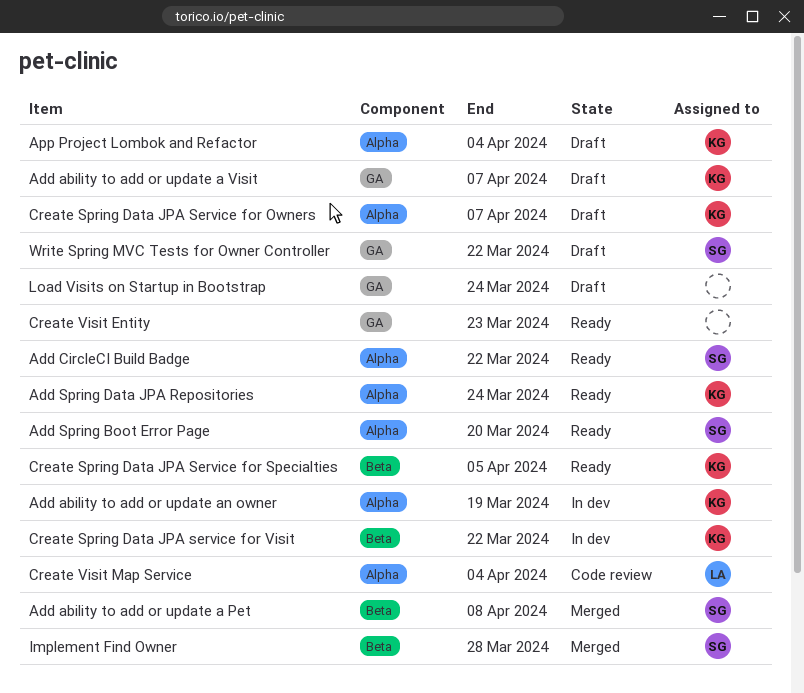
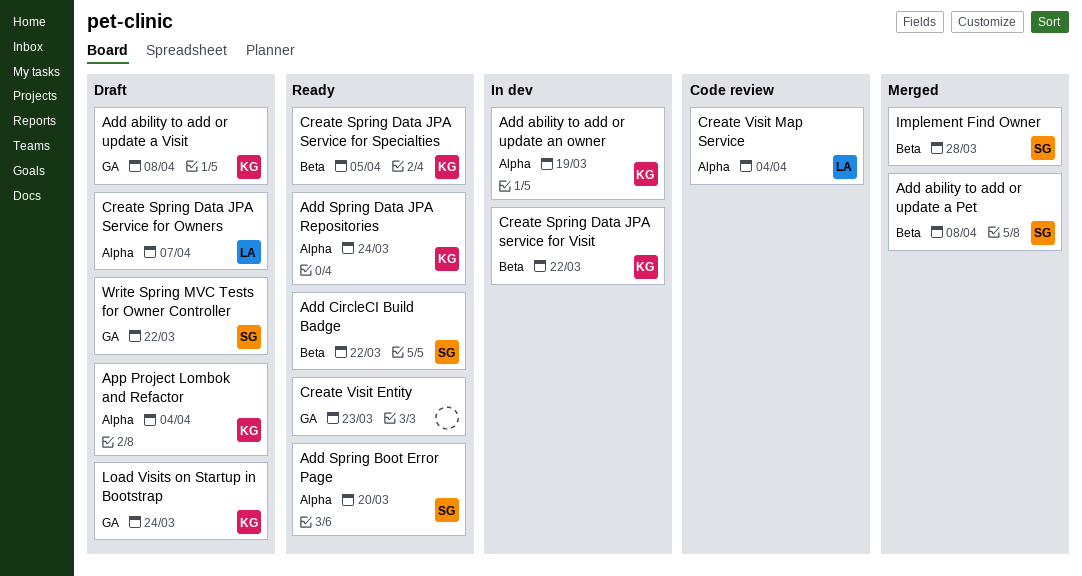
Add ability to add or update a Visit, due: Apr 7 -> Apr 8
Add CircleCI Build Badge, label: Alpha -> Beta
Create Spring Data JPA Service for Owners, owner: KG -> LA
Load Visits on Startup in Bootstrap, owner: none -> KG

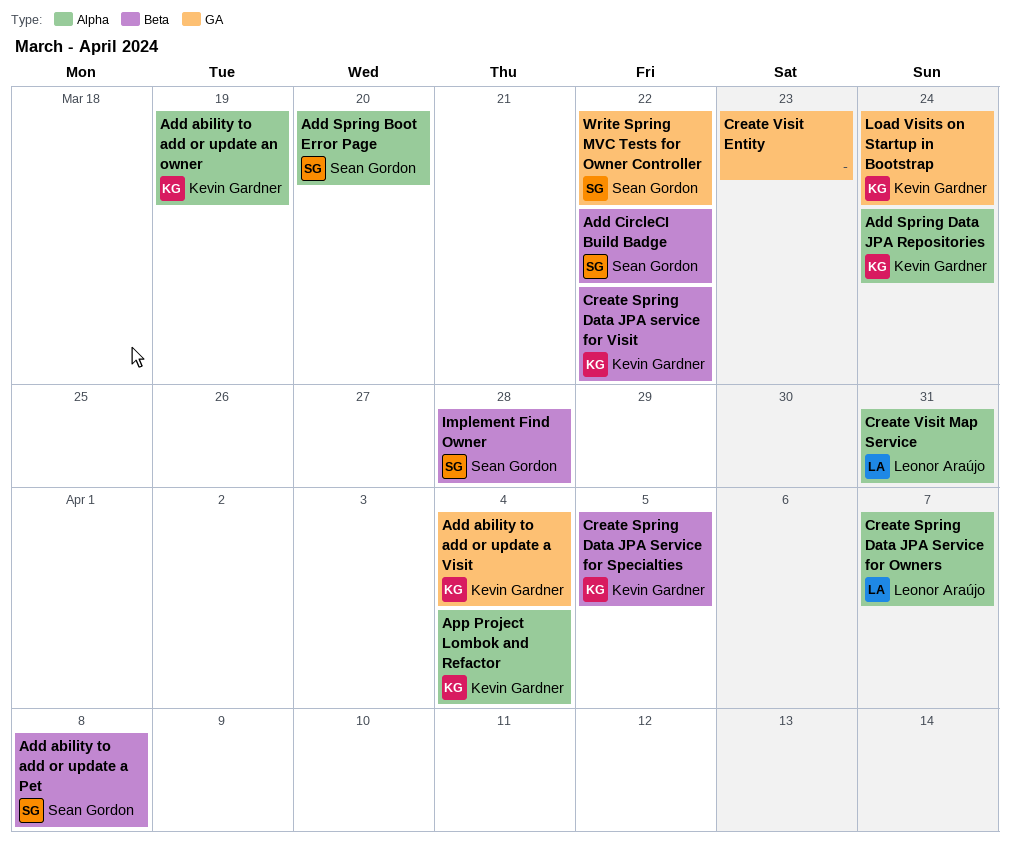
Add ability to add or update a Visit, due: Apr 8 -> Apr 4
Create Visit Map Service, due: Apr 4 -> Mar 31

